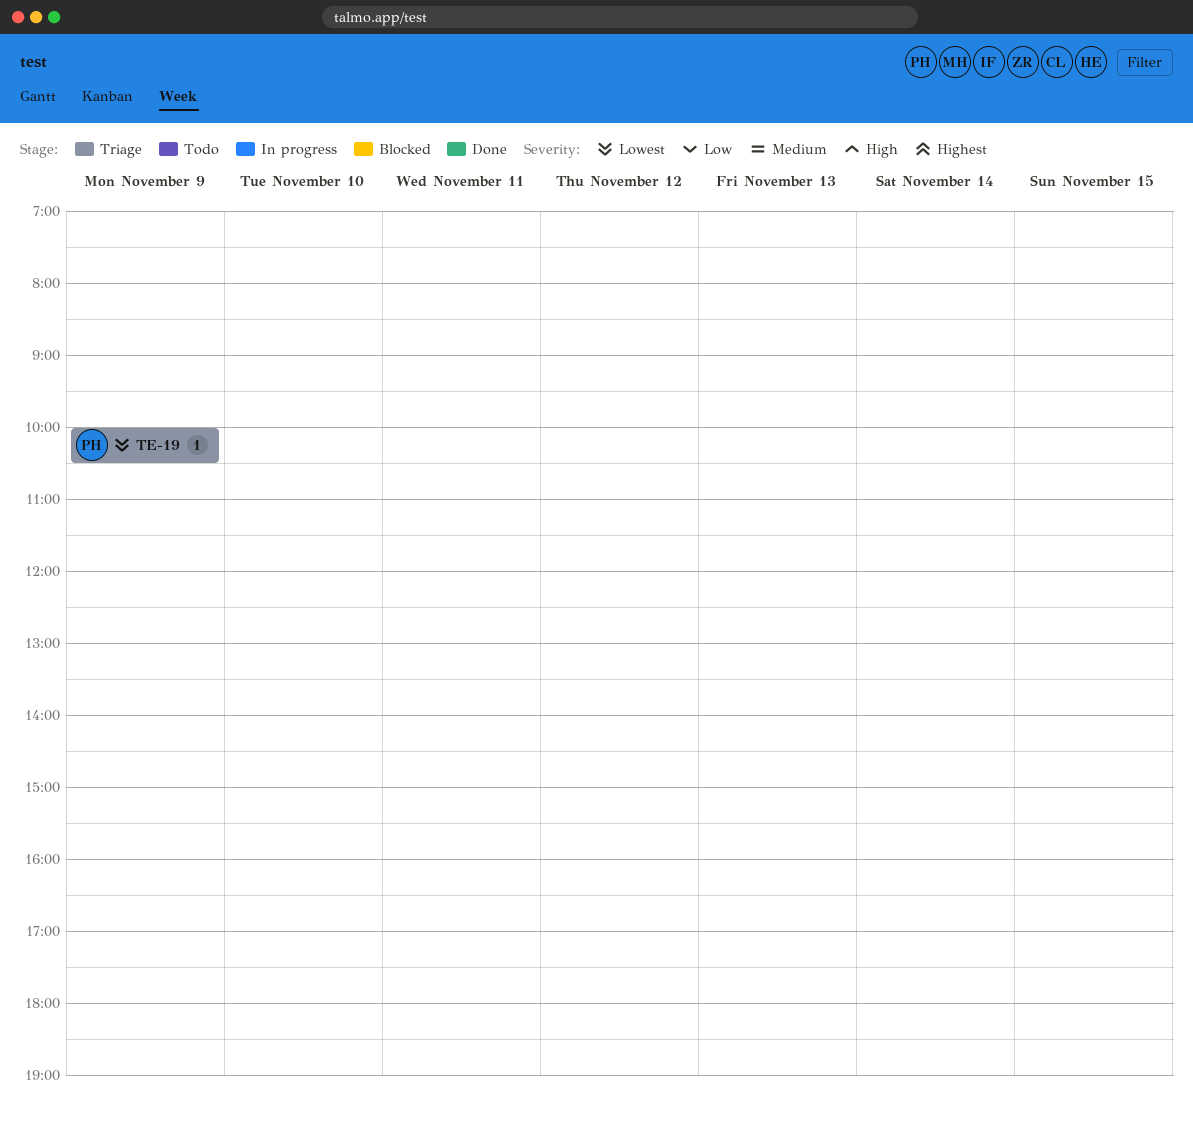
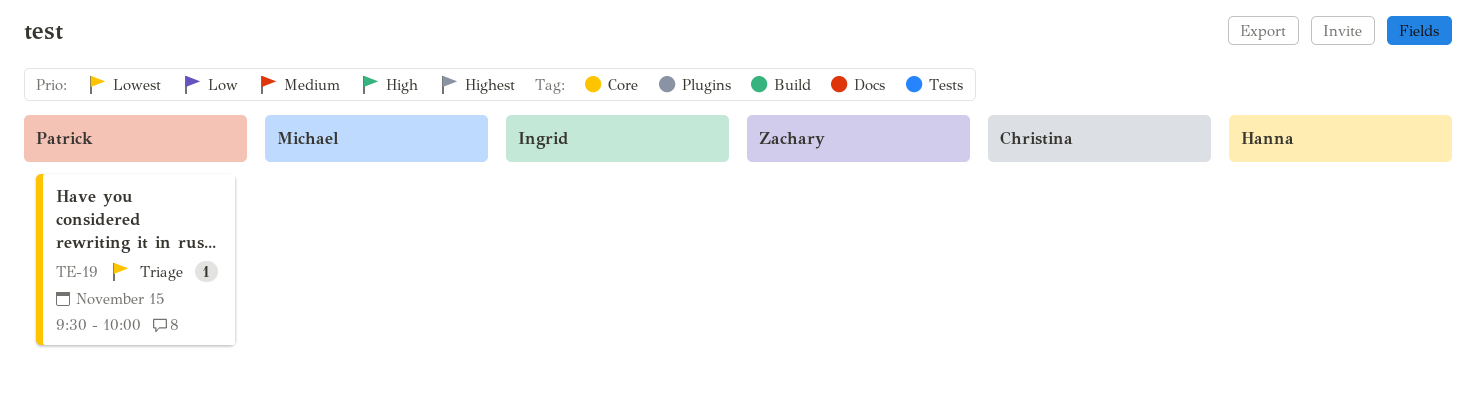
TE-19, day: Nov 9 -> Nov 15
TE-19, begins: 10:00 -> 09:30
TE-19, ends: 10:30 -> 10:00

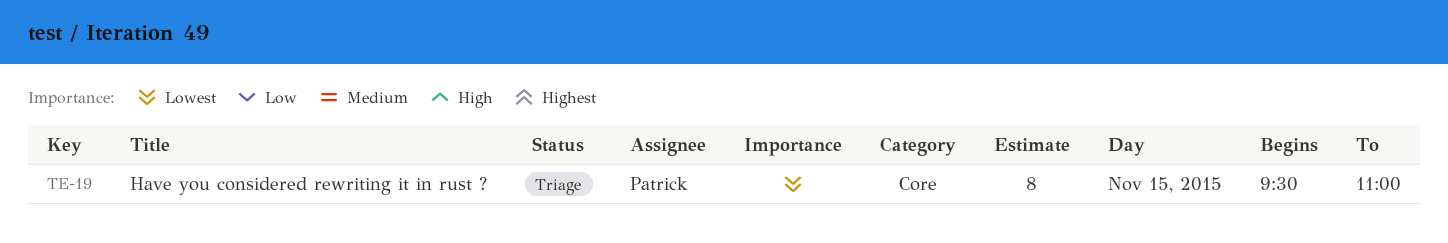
TE-19, estimate: 1 -> 8
TE-19, ends: 10:00 -> 11:00

